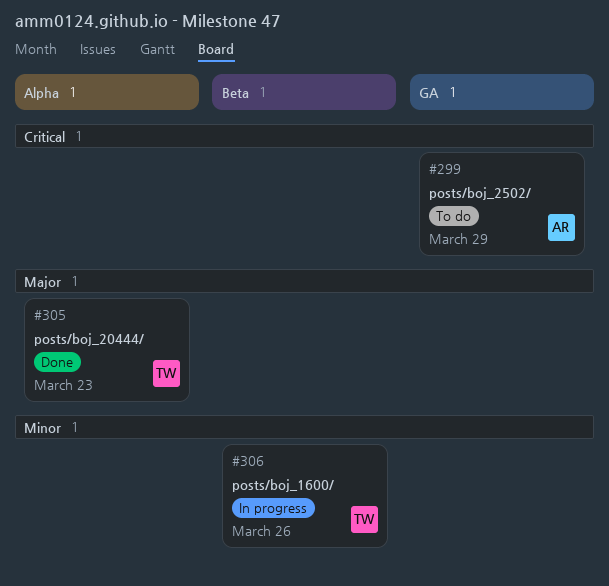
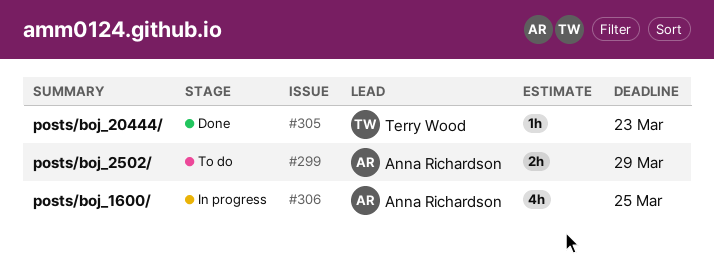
#306, owner: Terry Wood -> Anna Richardson
#306, due: Mar 26 -> Mar 25

